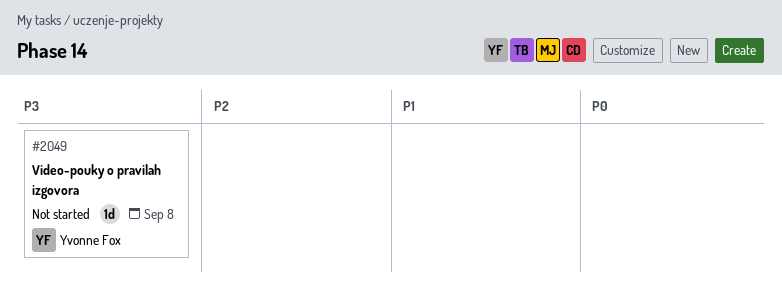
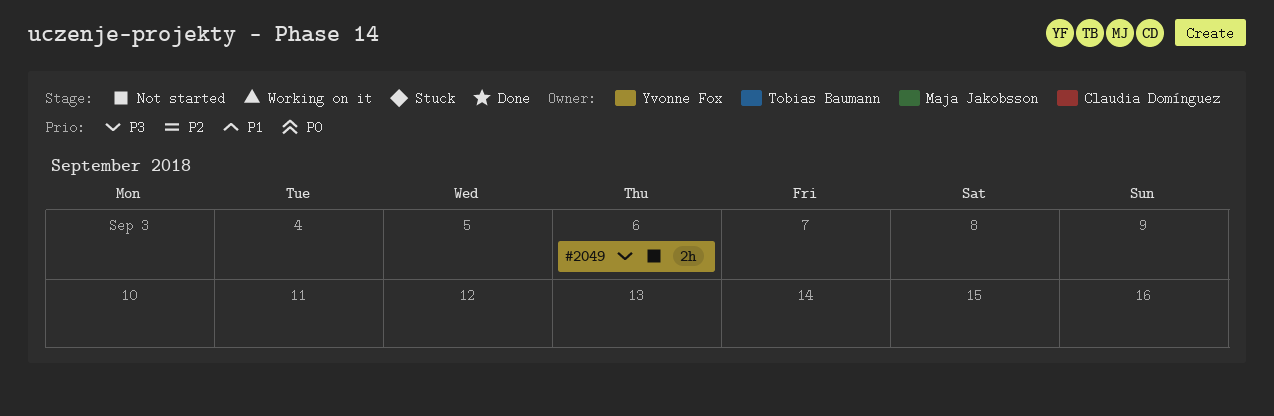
#2049, estimate: 1d -> 2h
#2049, due: Sep 8 -> Sep 6

